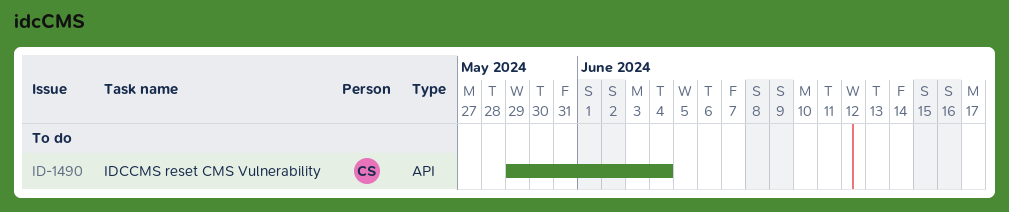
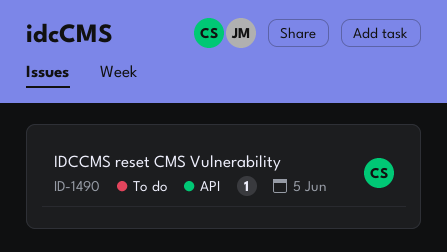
ID-1490, due: Jun 4 -> Jun 5

